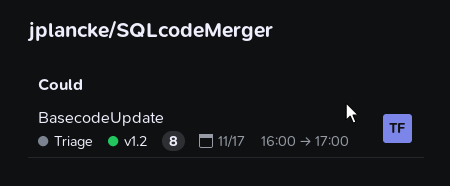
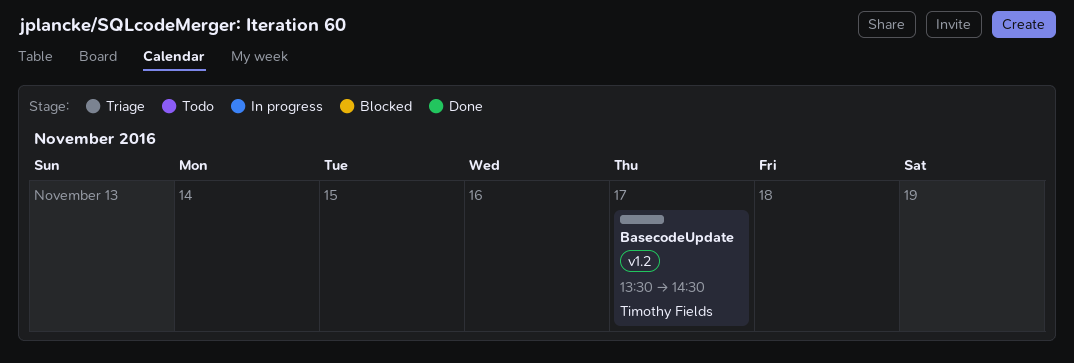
BasecodeUpdate, begins: 16:00 -> 13:30
BasecodeUpdate, ends: 17:00 -> 14:30

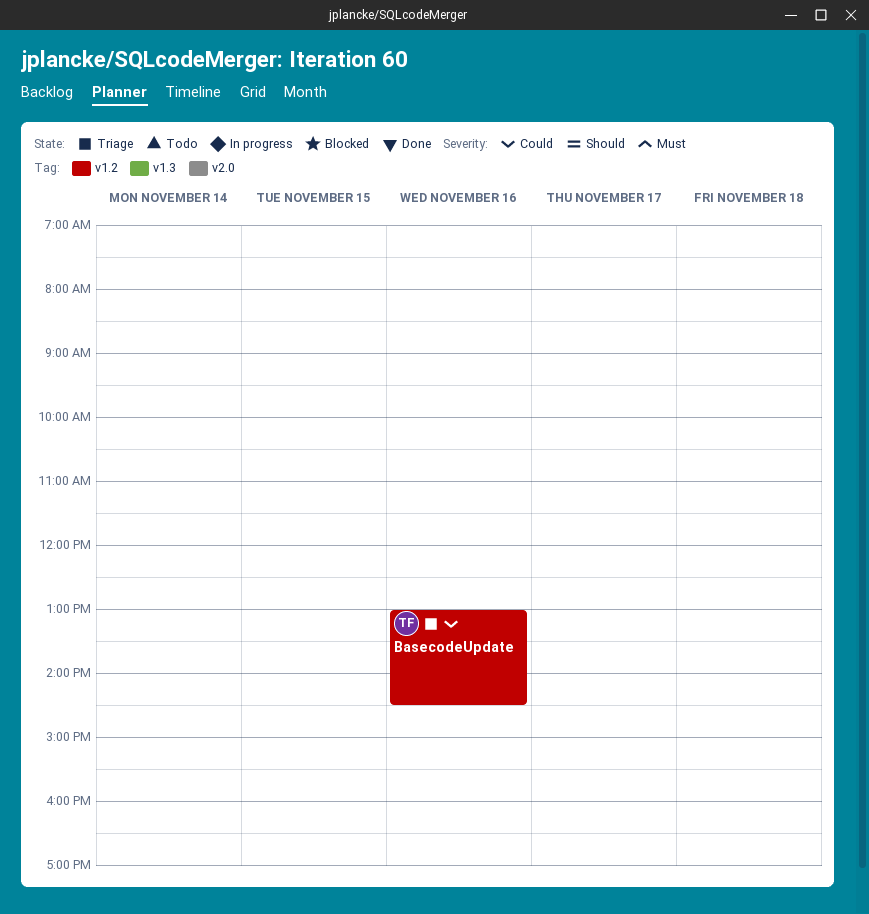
BasecodeUpdate, day: Nov 17 -> Nov 16
BasecodeUpdate, begins: 13:30 -> 13:00

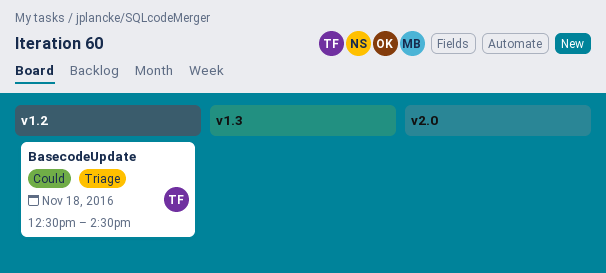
BasecodeUpdate, day: Nov 16 -> Nov 18
BasecodeUpdate, begins: 13:00 -> 12:30

